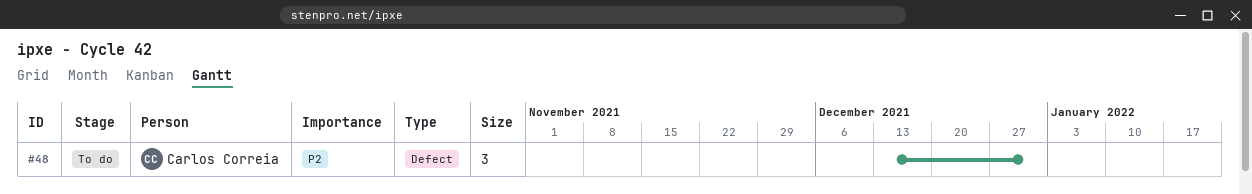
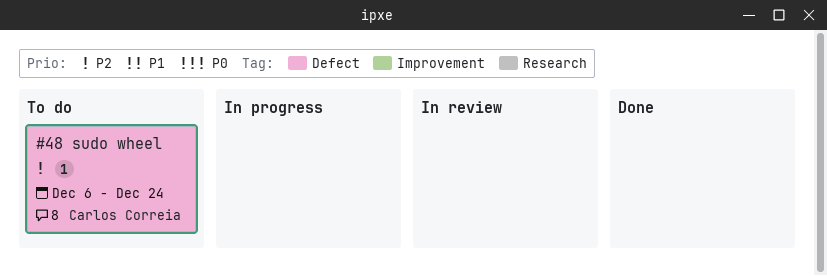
#48, estimate: 3 -> 1
#48, start: Dec 13 -> Dec 6
#48, due: Dec 31 -> Dec 24

